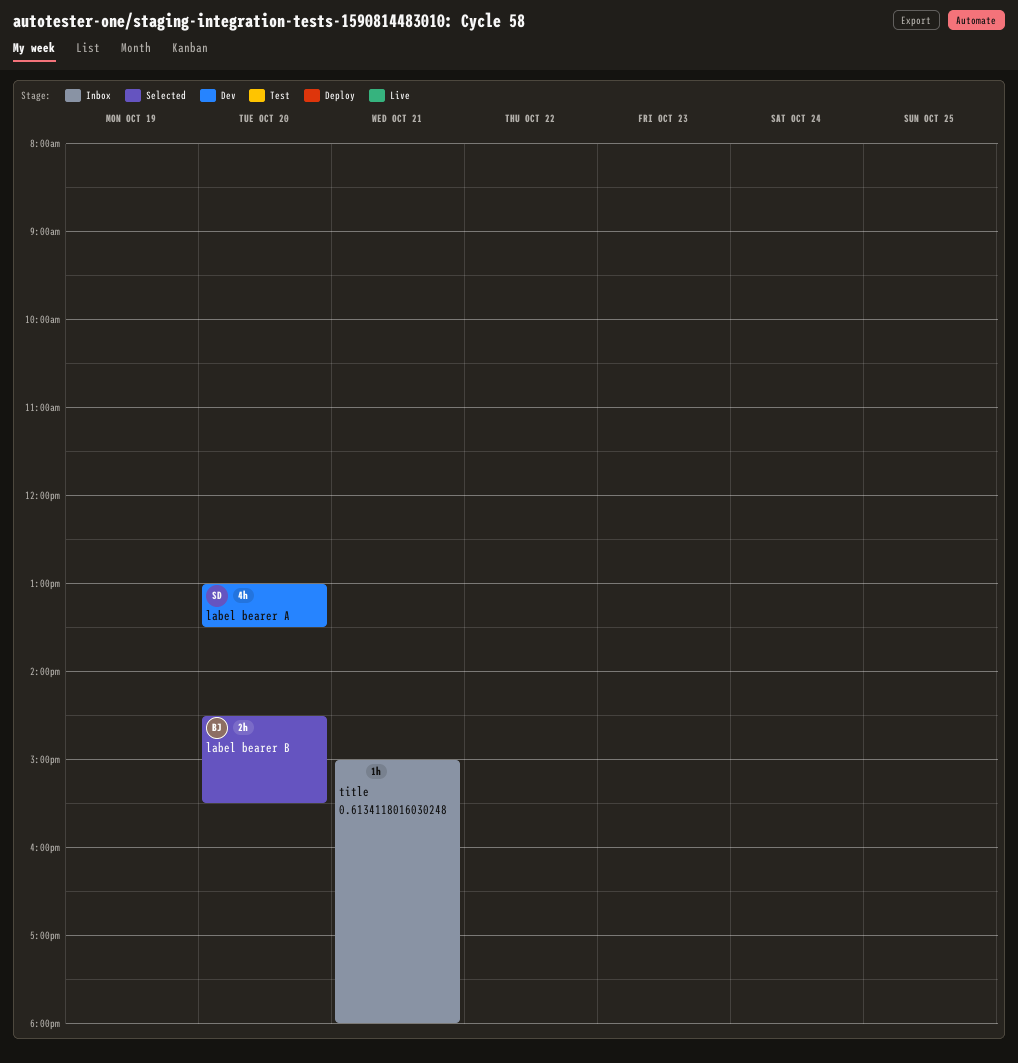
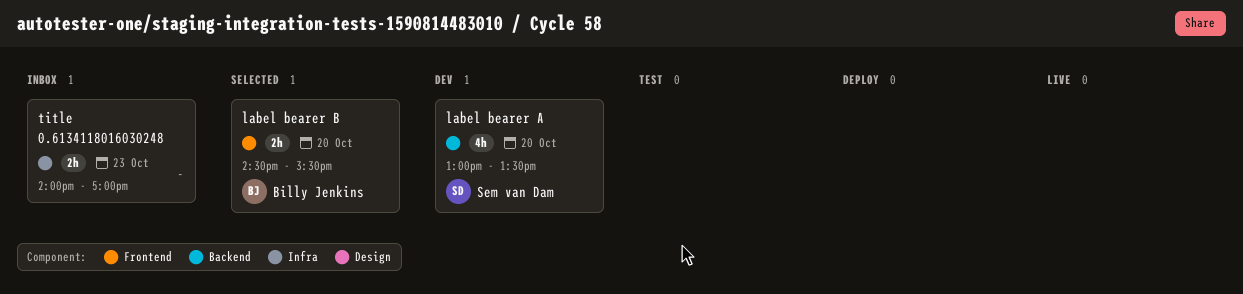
title 0.6134118016030248, estimate: 1h -> 2h
title 0.6134118016030248, day: Oct 21 -> Oct 23
title 0.6134118016030248, begins: 15:00 -> 14:00
title 0.6134118016030248, ends: 18:00 -> 17:00

